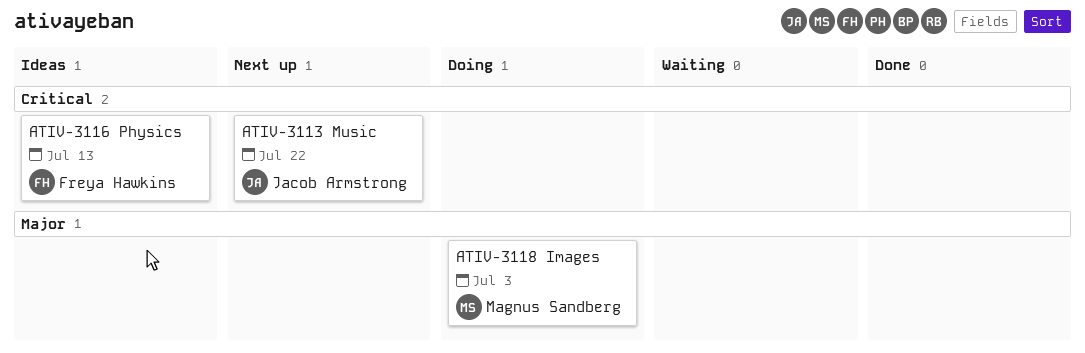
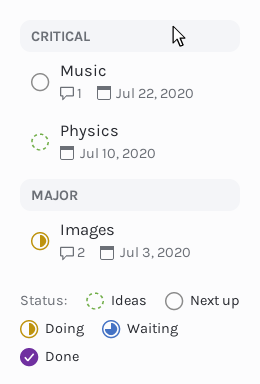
Physics, due: Jul 13 -> Jul 10

